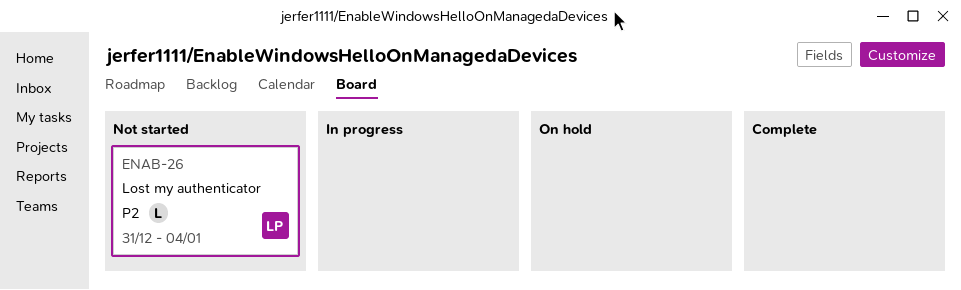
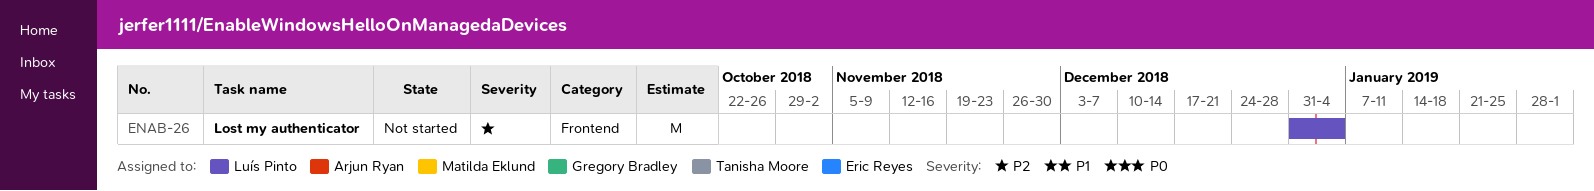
ENAB-26, estimate: L -> M

